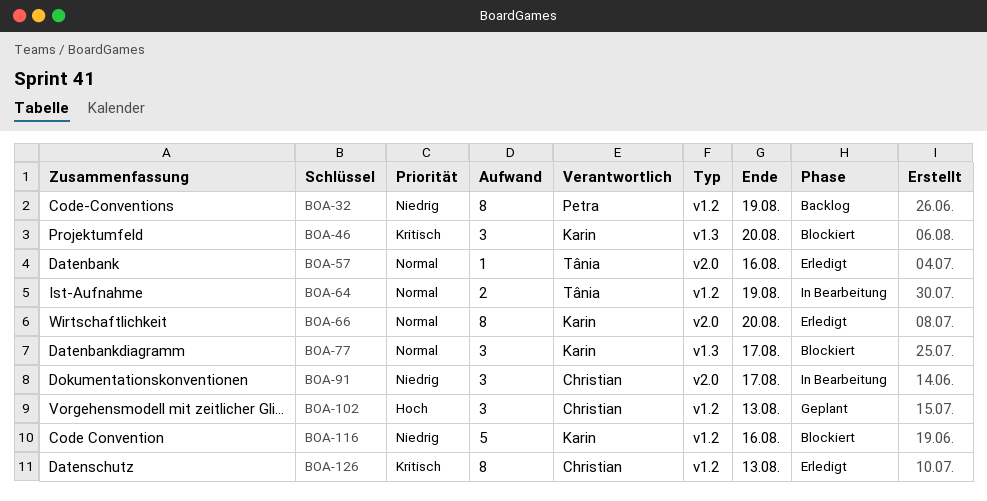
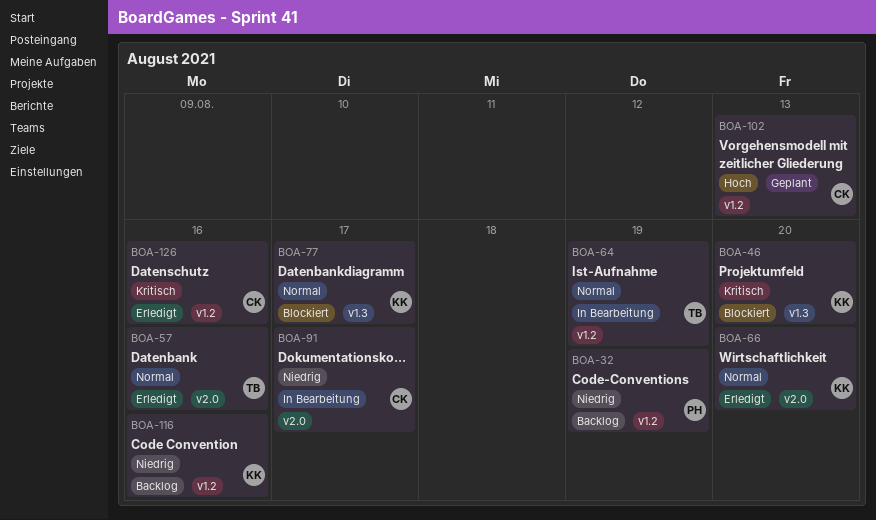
BOA-116, status: Blockiert -> Backlog
BOA-126, due: Aug 13 -> Aug 16

